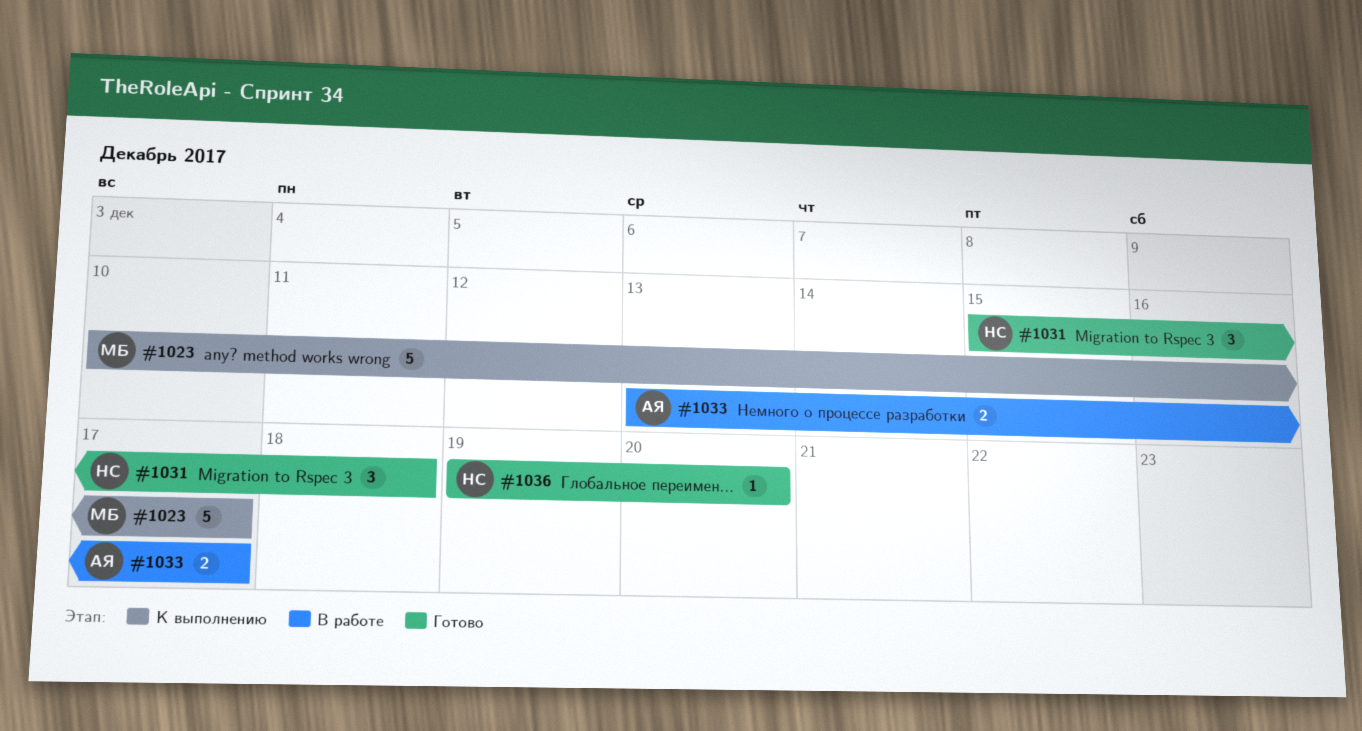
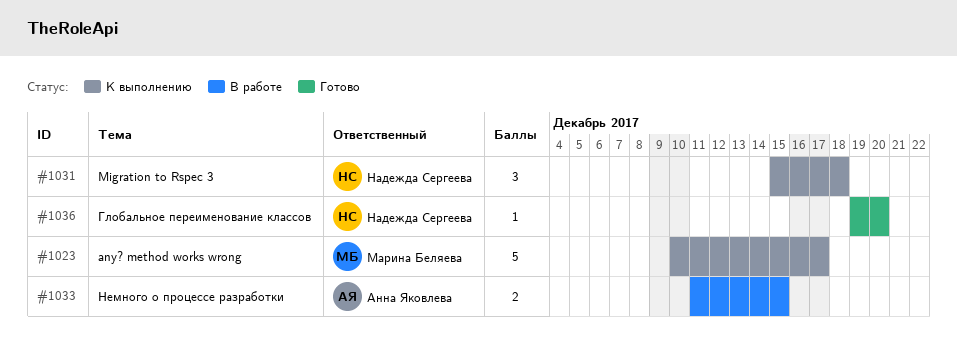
#1031, status: Готово -> К выполнению
#1033, start: Dec 13 -> Dec 11
#1033, due: Dec 17 -> Dec 15

